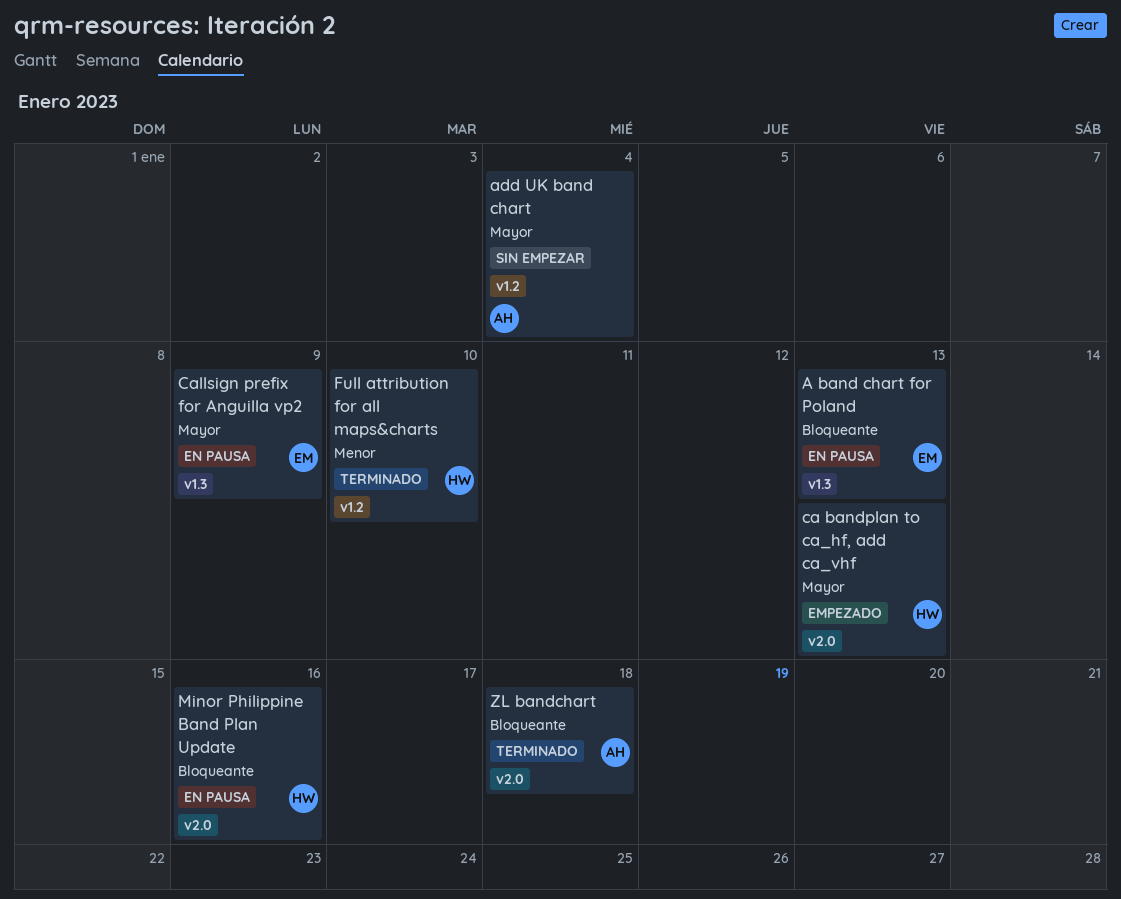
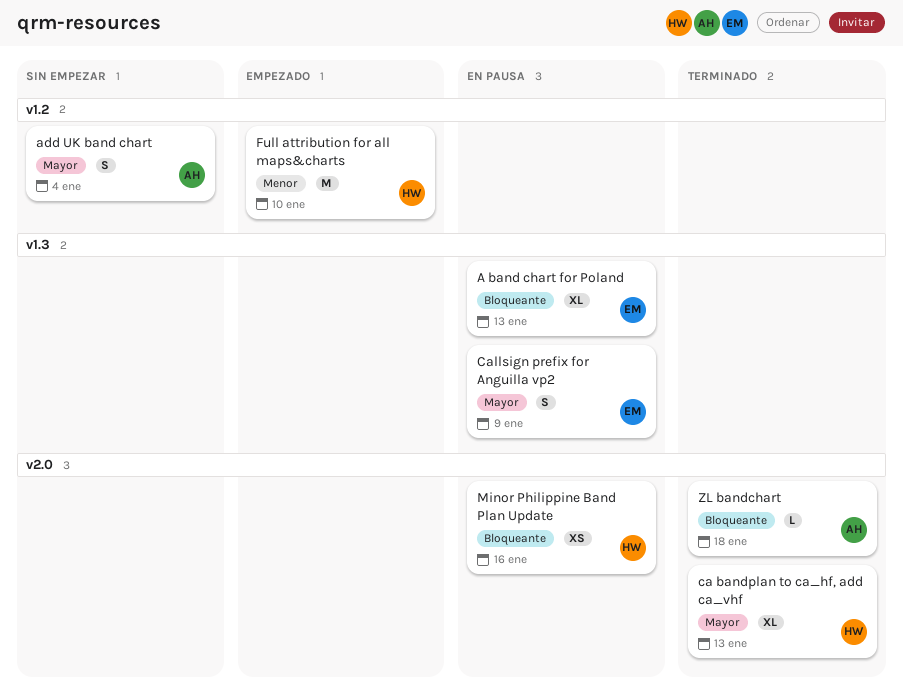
ca bandplan to ca_hf, add ca_vhf, status: Empezado -> Terminado
Full attribution for all maps&charts, status: Terminado -> Empezado

